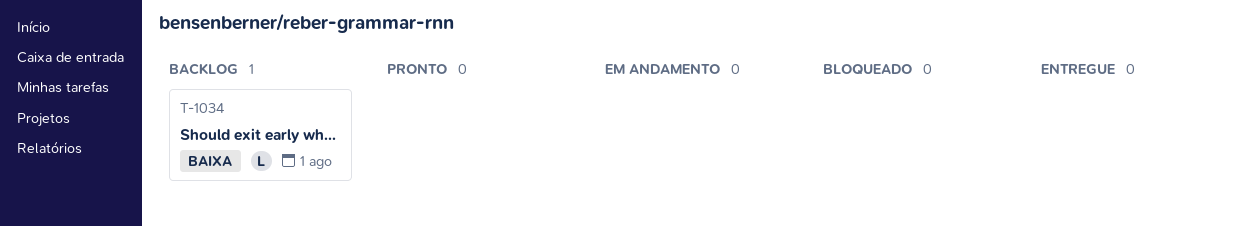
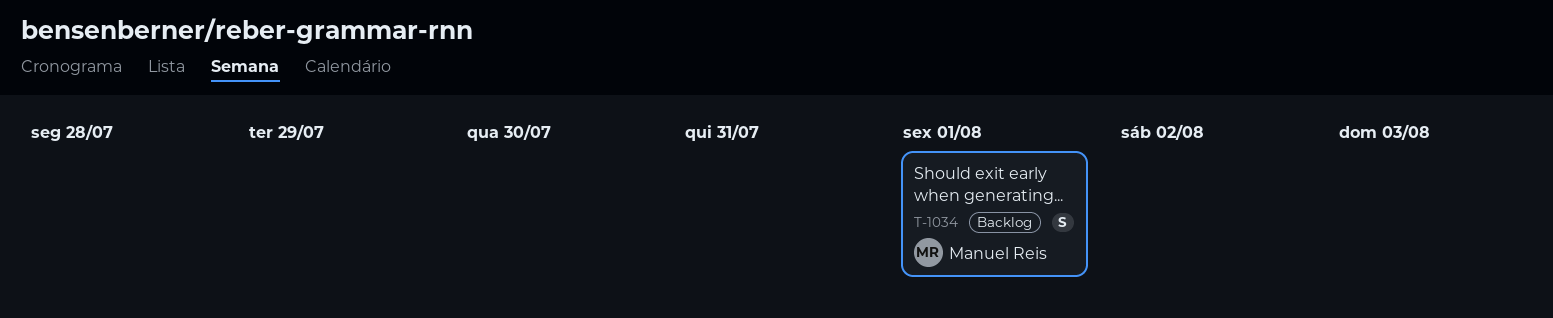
T-1034, estimate: L -> S

